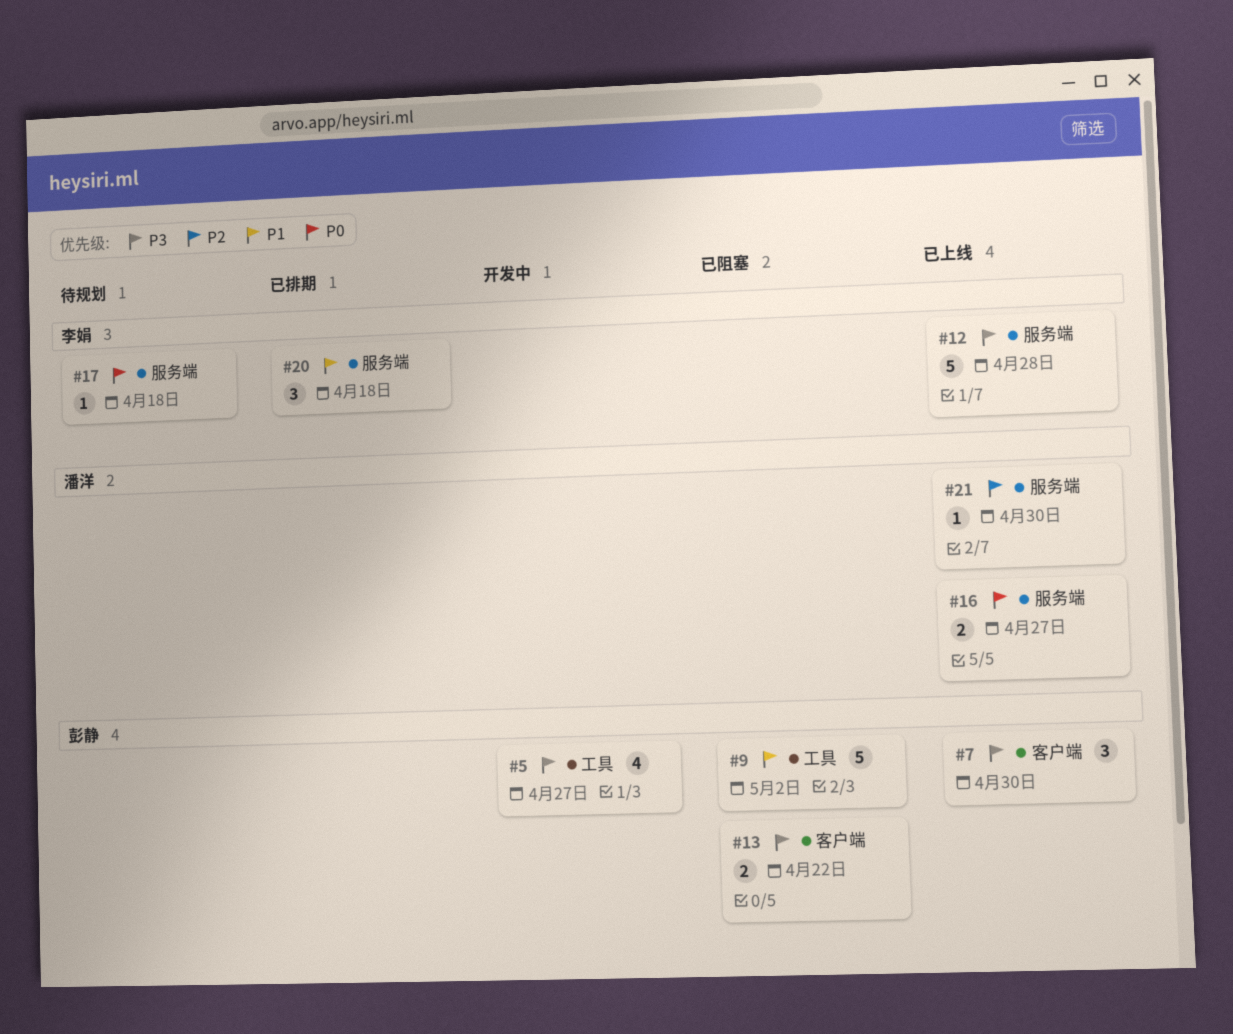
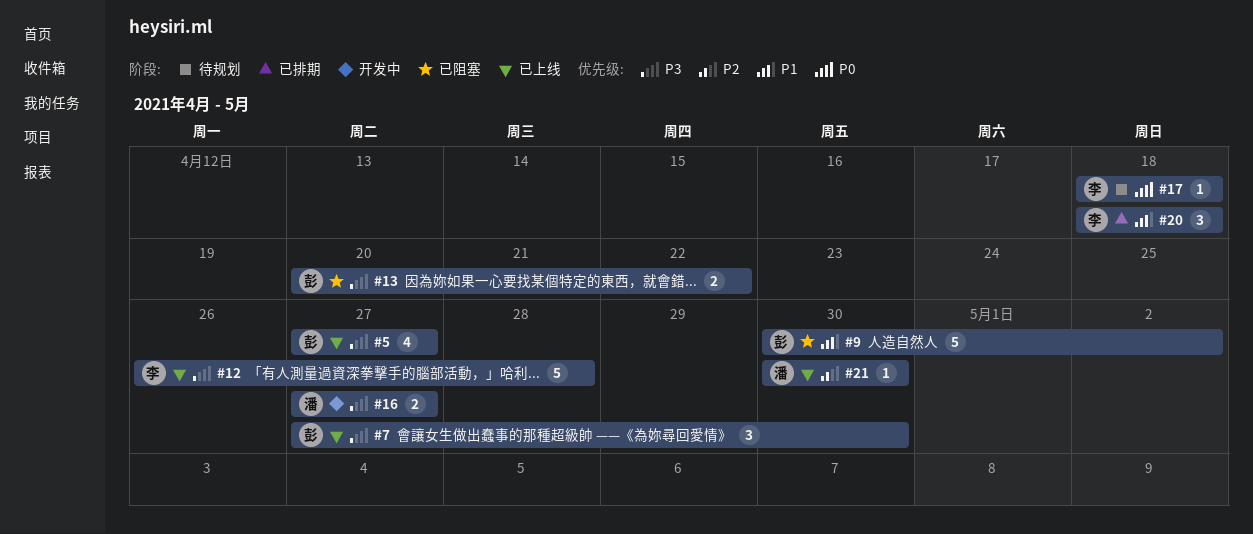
#5, status: 开发中 -> 已上线
#16, status: 已上线 -> 开发中
#16, priority: P0 -> P3

